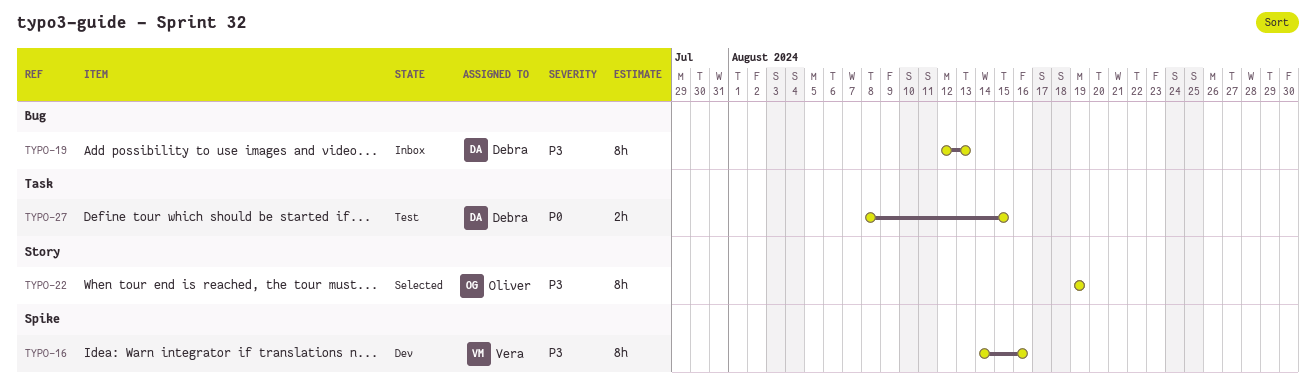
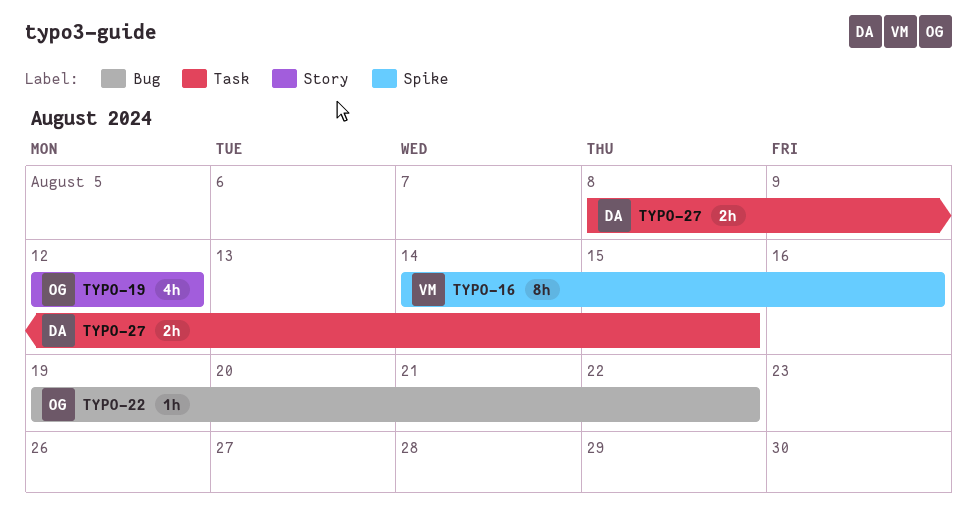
TYPO-19, owner: Debra -> Oliver
TYPO-19, label: Bug -> Story
TYPO-19, estimate: 8h -> 4h
TYPO-19, due: Aug 13 -> Aug 12
TYPO-22, label: Story -> Bug
TYPO-22, estimate: 8h -> 1h
TYPO-22, due: Aug 19 -> Aug 22

